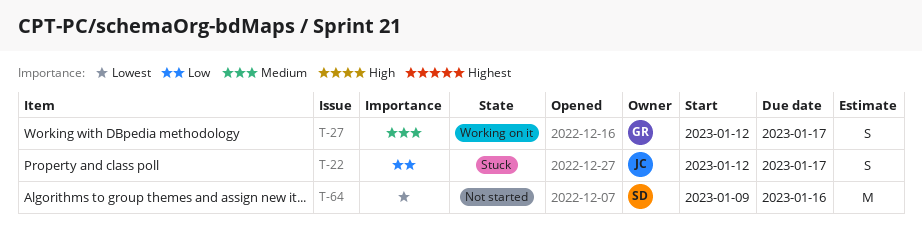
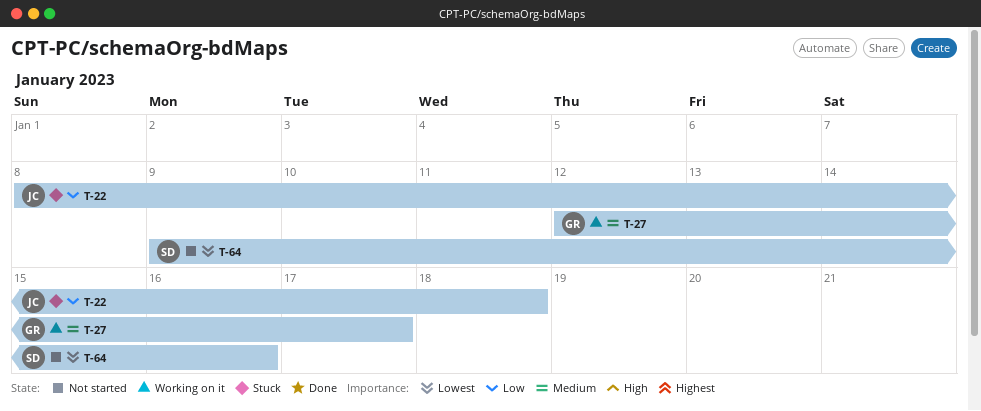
T-22, start: Jan 12 -> Jan 8
T-22, due: Jan 17 -> Jan 18

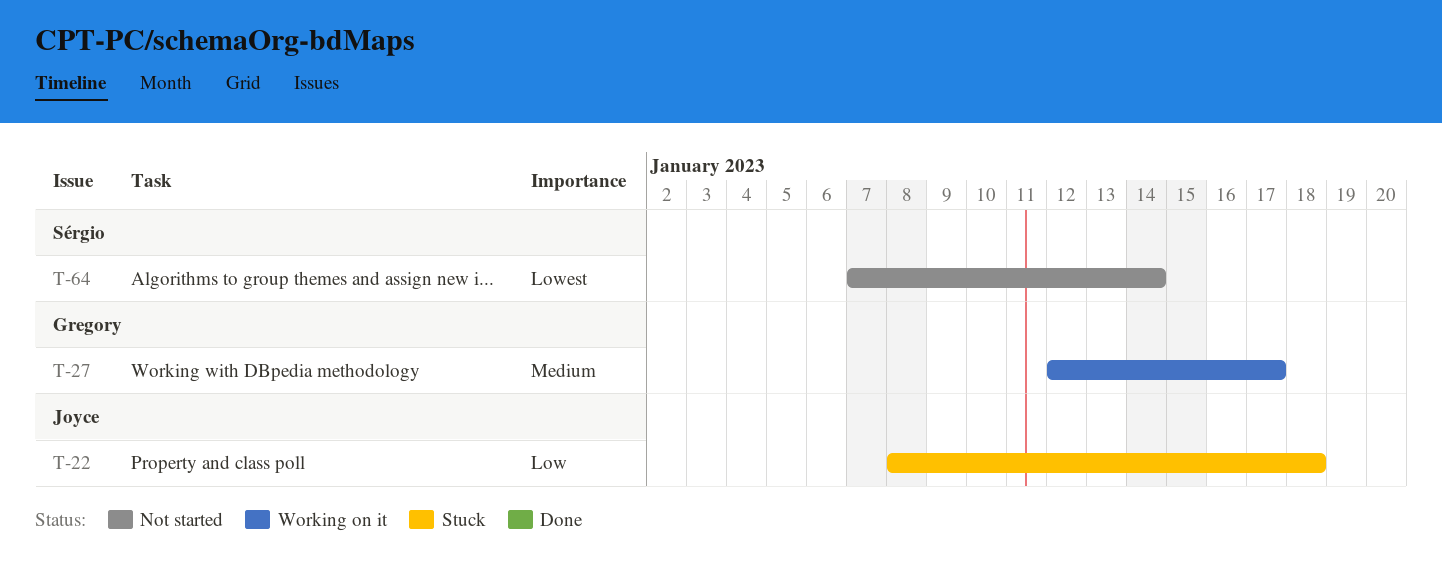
T-64, start: Jan 9 -> Jan 7
T-64, due: Jan 16 -> Jan 14

